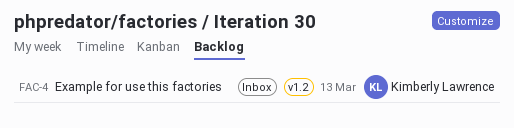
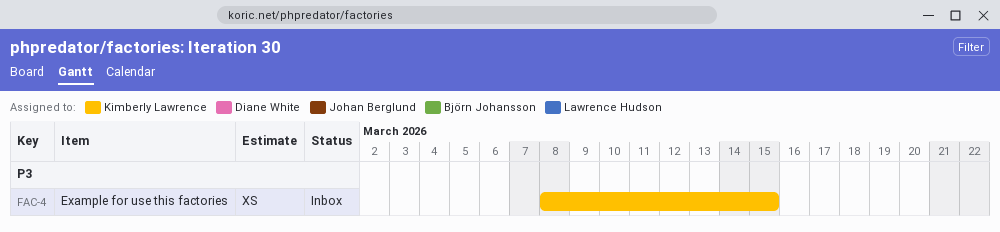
FAC-4, due: Mar 13 -> Mar 15

